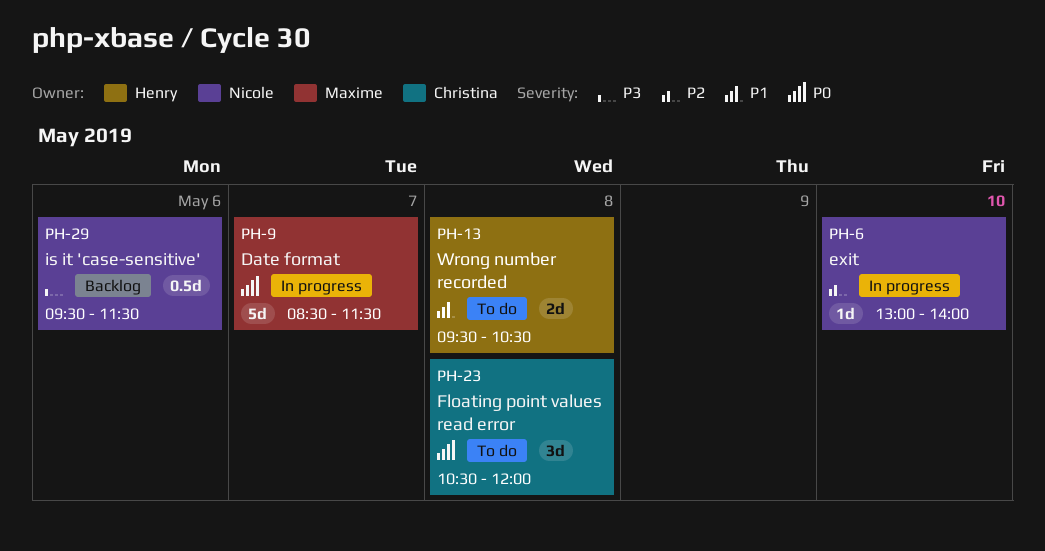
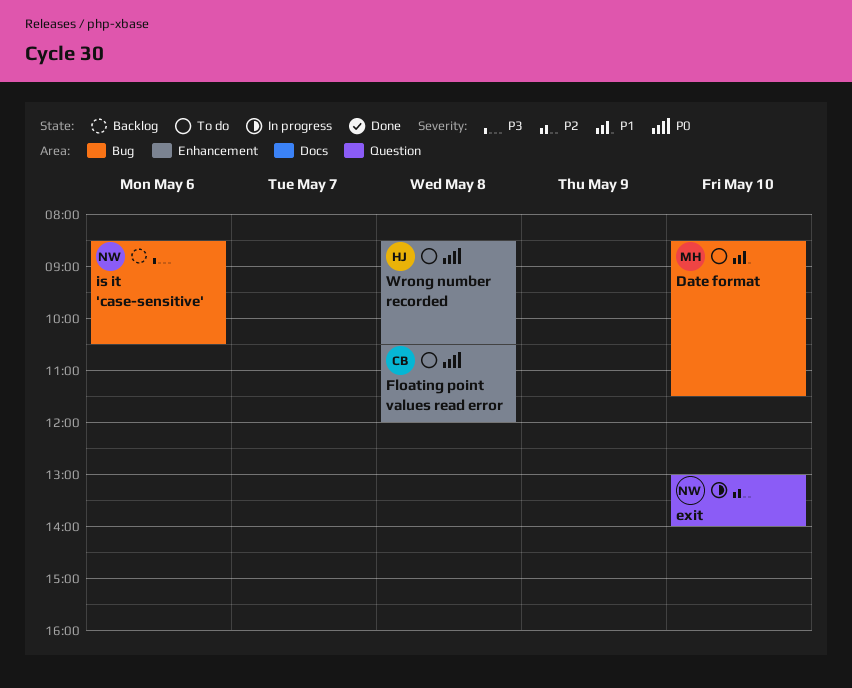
Date format, status: In progress -> To do
Date format, priority: P0 -> P1
Date format, day: May 7 -> May 10
is it 'case-sensitive', begins: 09:30 -> 08:30
is it 'case-sensitive', ends: 11:30 -> 10:30
Wrong number recorded, priority: P1 -> P0
Wrong number recorded, begins: 09:30 -> 08:30

